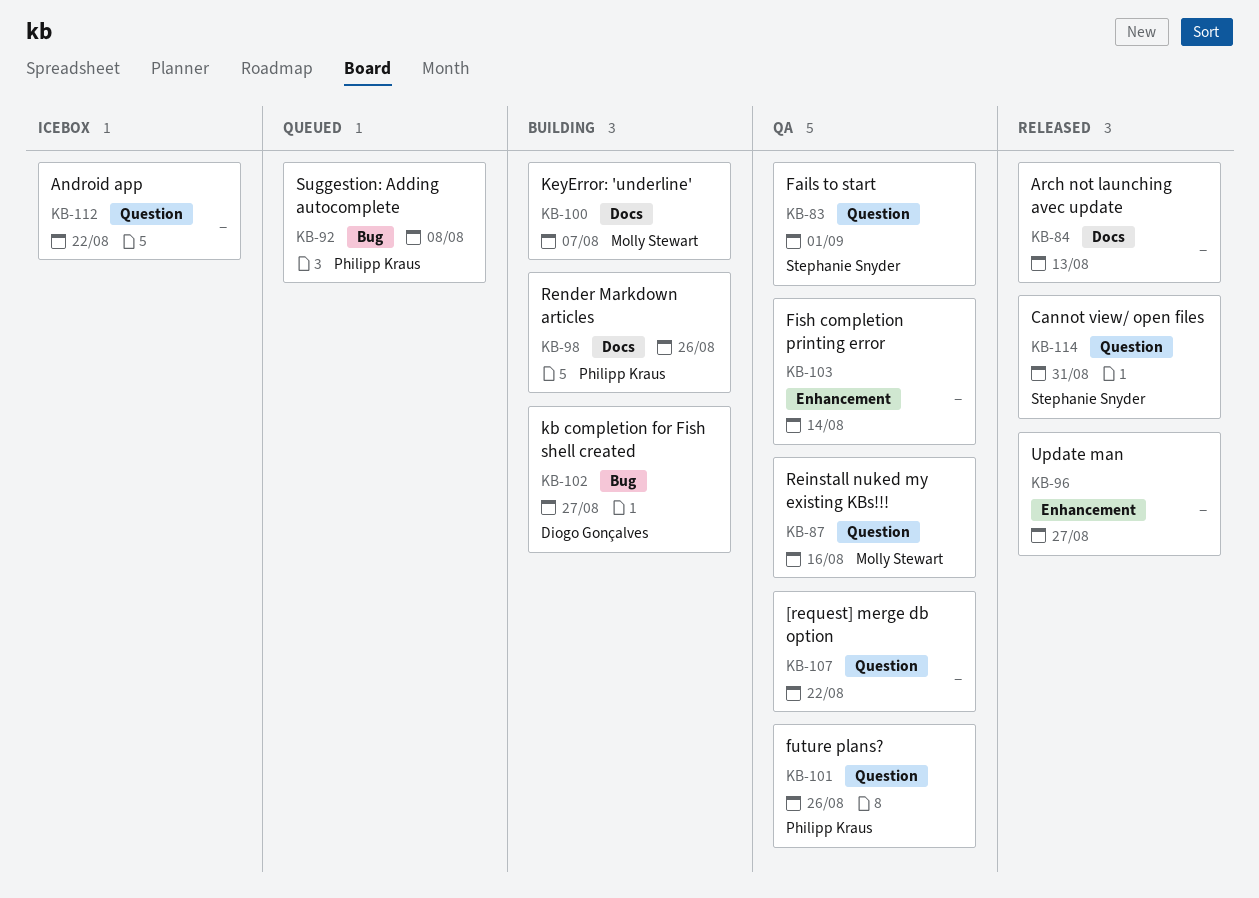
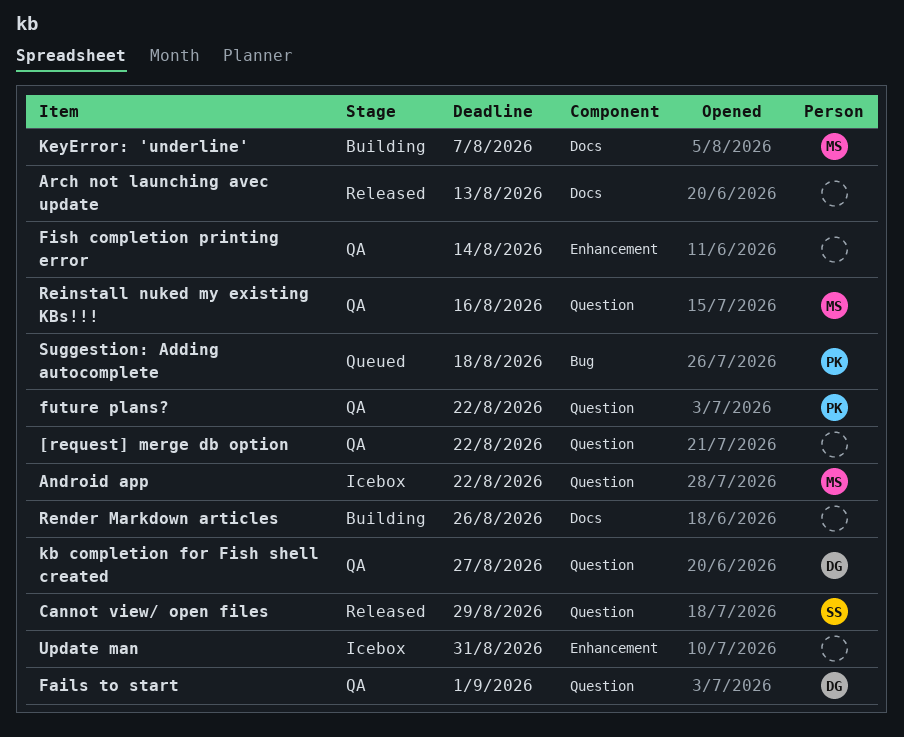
Android app, owner: none -> Molly Stewart
Cannot view/ open files, due: Aug 31 -> Aug 29
Fails to start, owner: Stephanie Snyder -> Diogo Gonçalves
future plans?, due: Aug 26 -> Aug 22
kb completion for Fish shell created, status: Building -> QA
kb completion for Fish shell created, label: Bug -> Question
Render Markdown articles, owner: Philipp Kraus -> none
Suggestion: Adding autocomplete, due: Aug 8 -> Aug 18
Update man, status: Released -> Icebox
Update man, due: Aug 27 -> Aug 31

